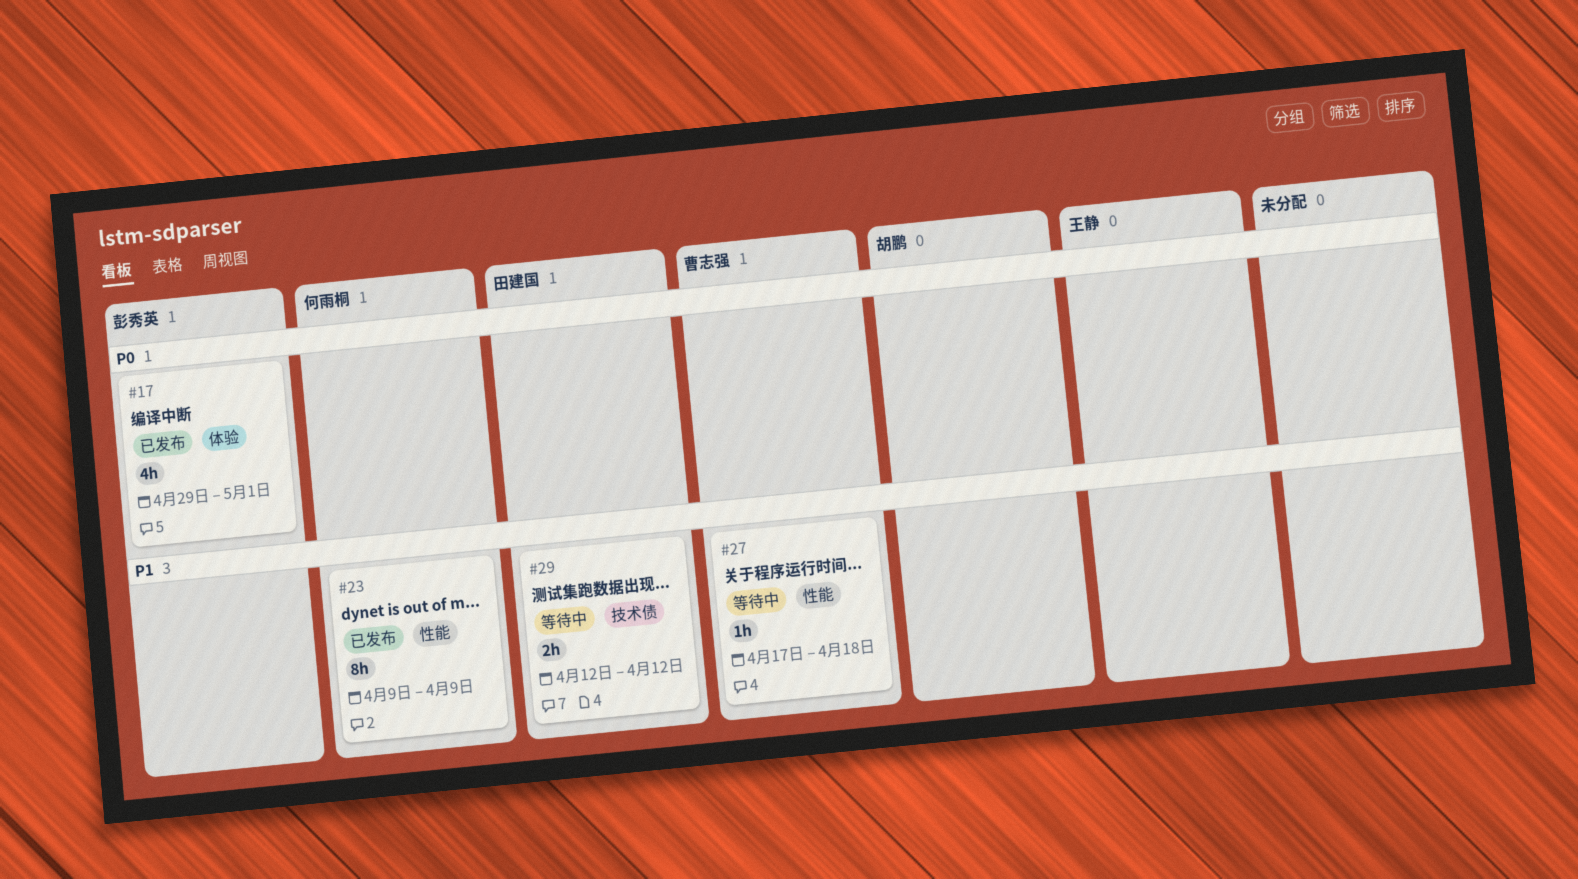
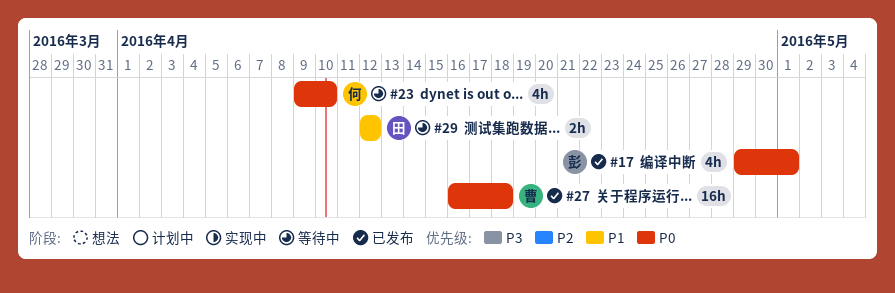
#23, status: 已发布 -> 等待中
#23, priority: P1 -> P0
#23, estimate: 8h -> 4h
#23, due: Apr 9 -> Apr 10
#27, status: 等待中 -> 已发布
#27, priority: P1 -> P0
#27, estimate: 1h -> 16h
#27, start: Apr 17 -> Apr 16

